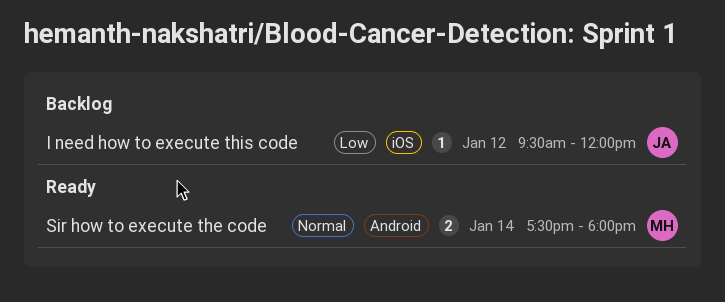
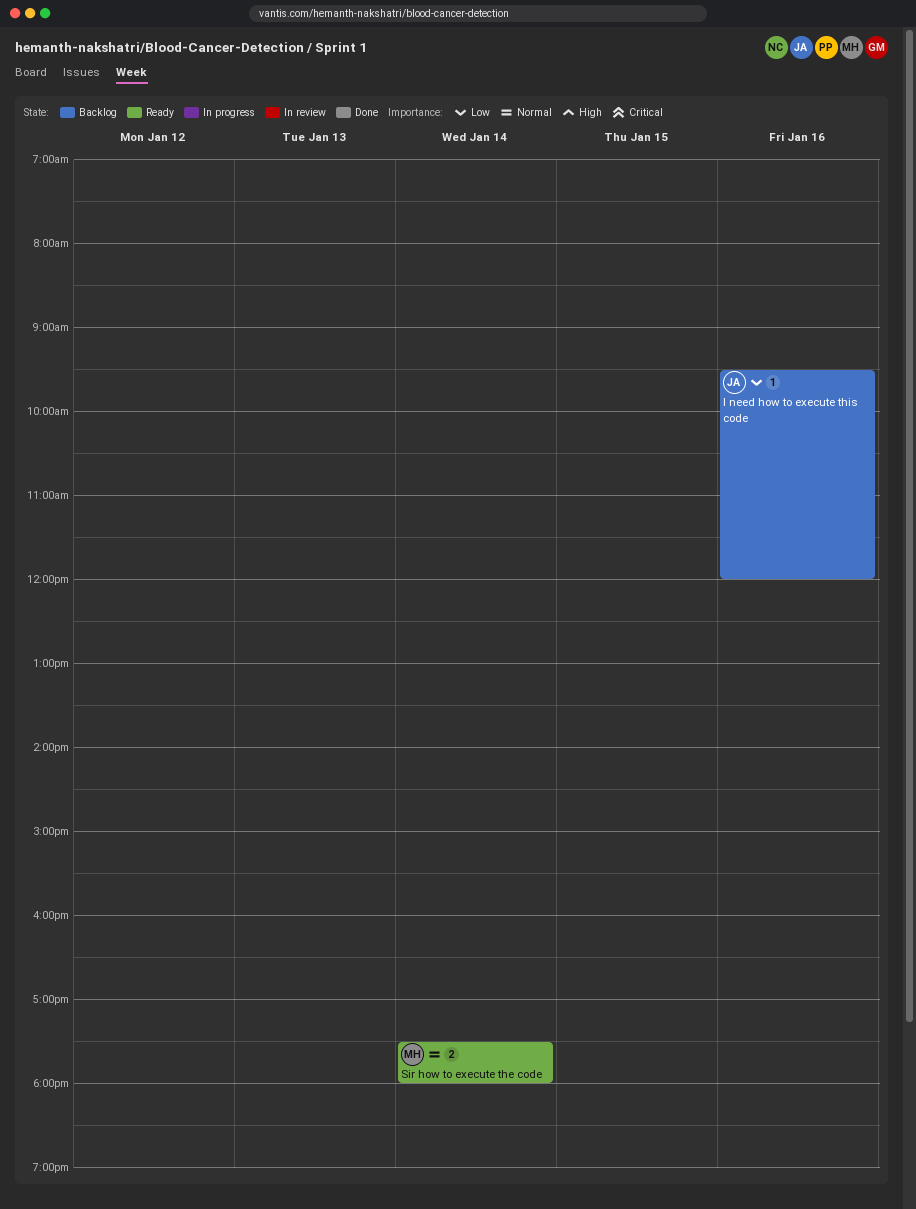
I need how to execute this code, day: Jan 12 -> Jan 16

